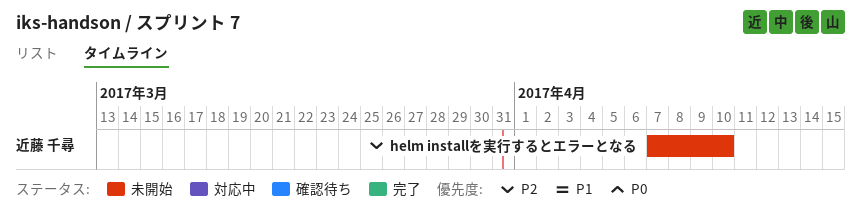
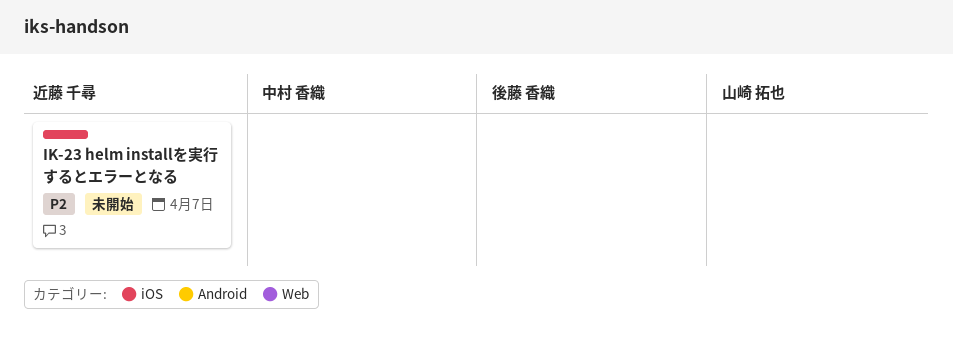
helm installを実行するとエラーとなる, due: Apr 10 -> Apr 7

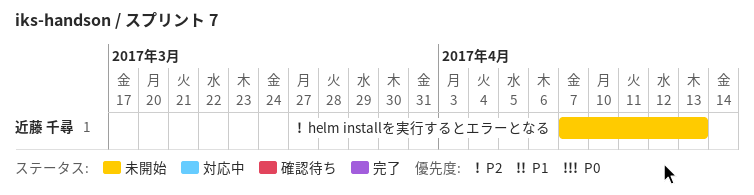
helm installを実行するとエラーとなる, due: Apr 7 -> Apr 13

